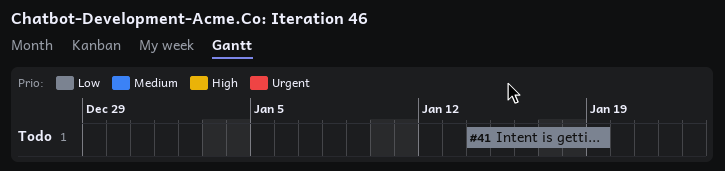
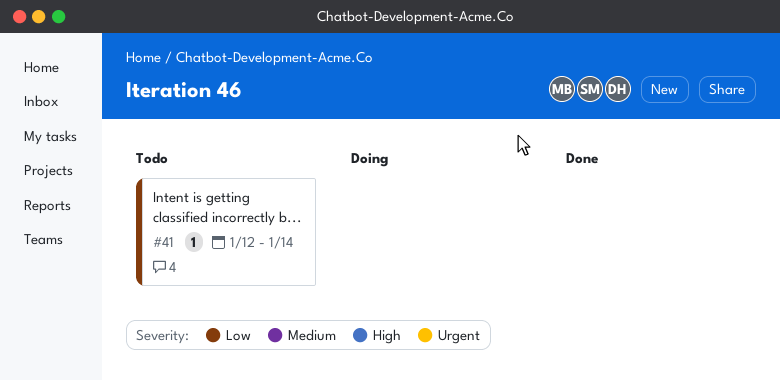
#41, start: Jan 14 -> Jan 12
#41, due: Jan 19 -> Jan 14

